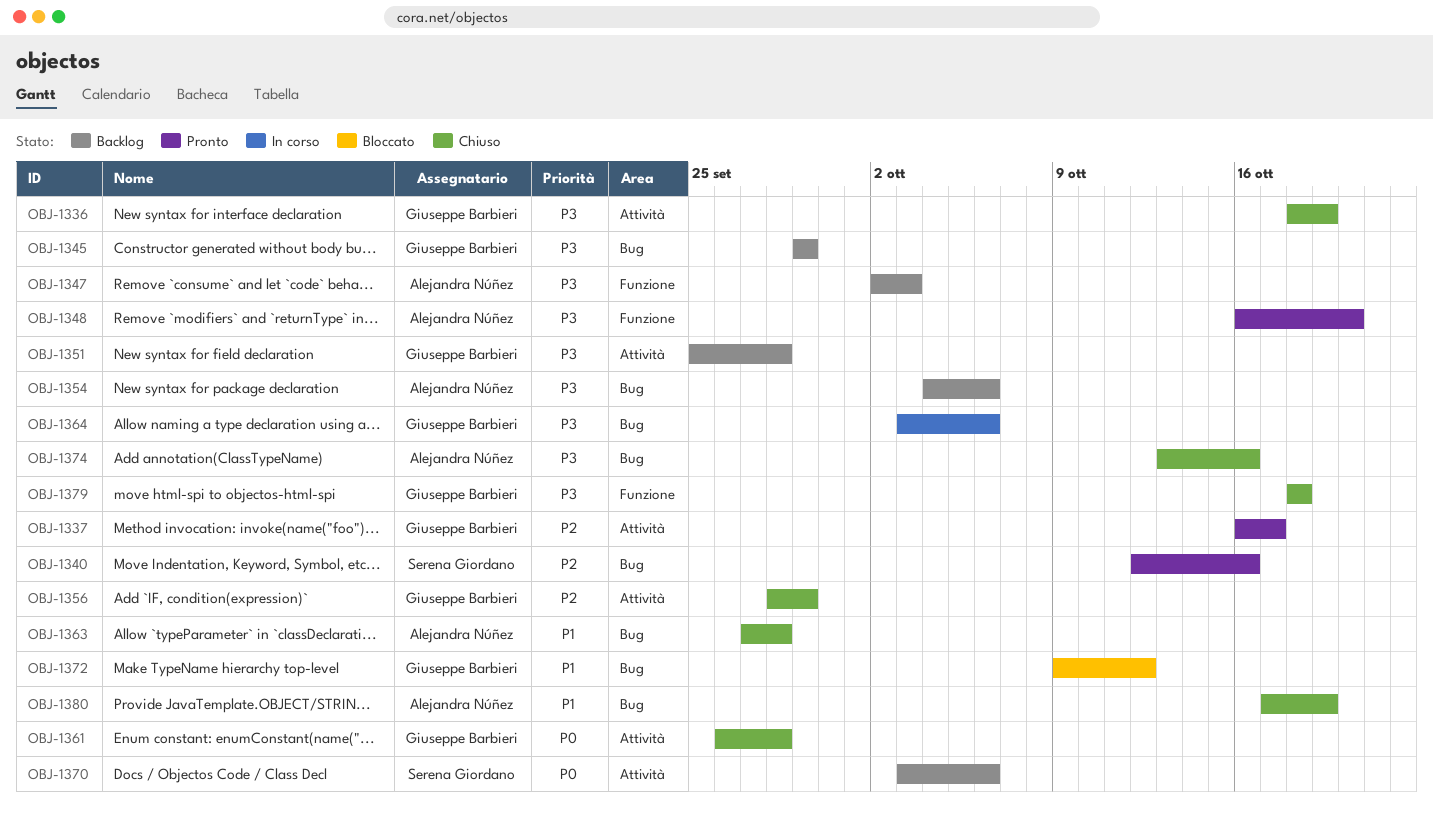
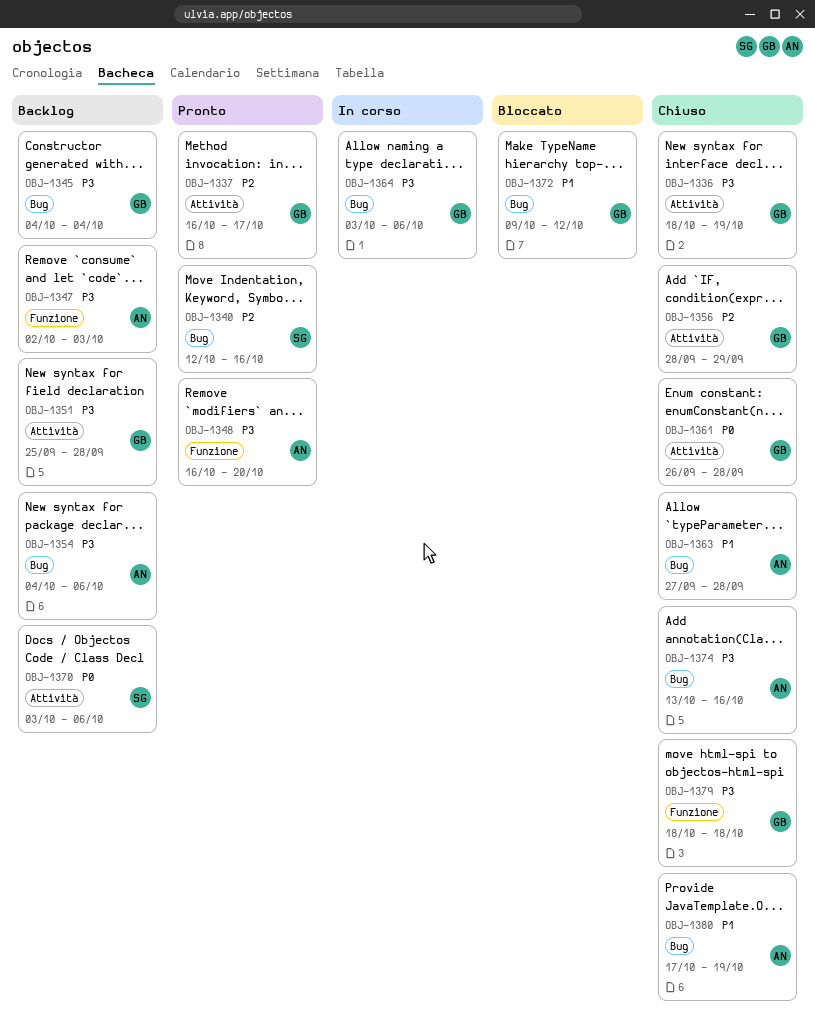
OBJ-1345, start: Sep 29 -> Oct 4
OBJ-1345, due: Sep 29 -> Oct 4

